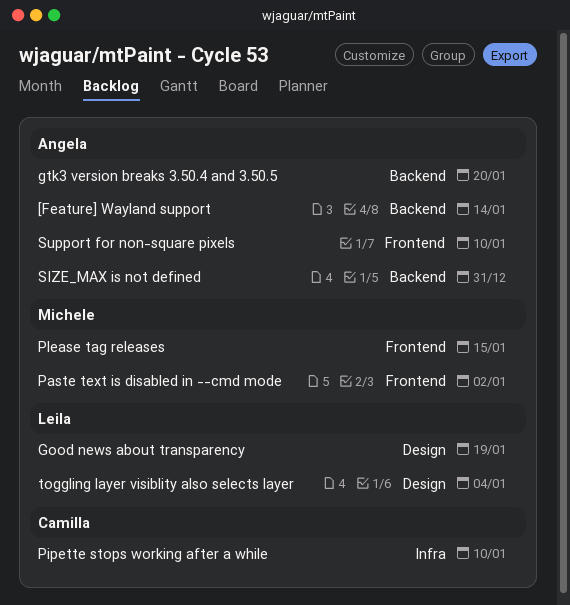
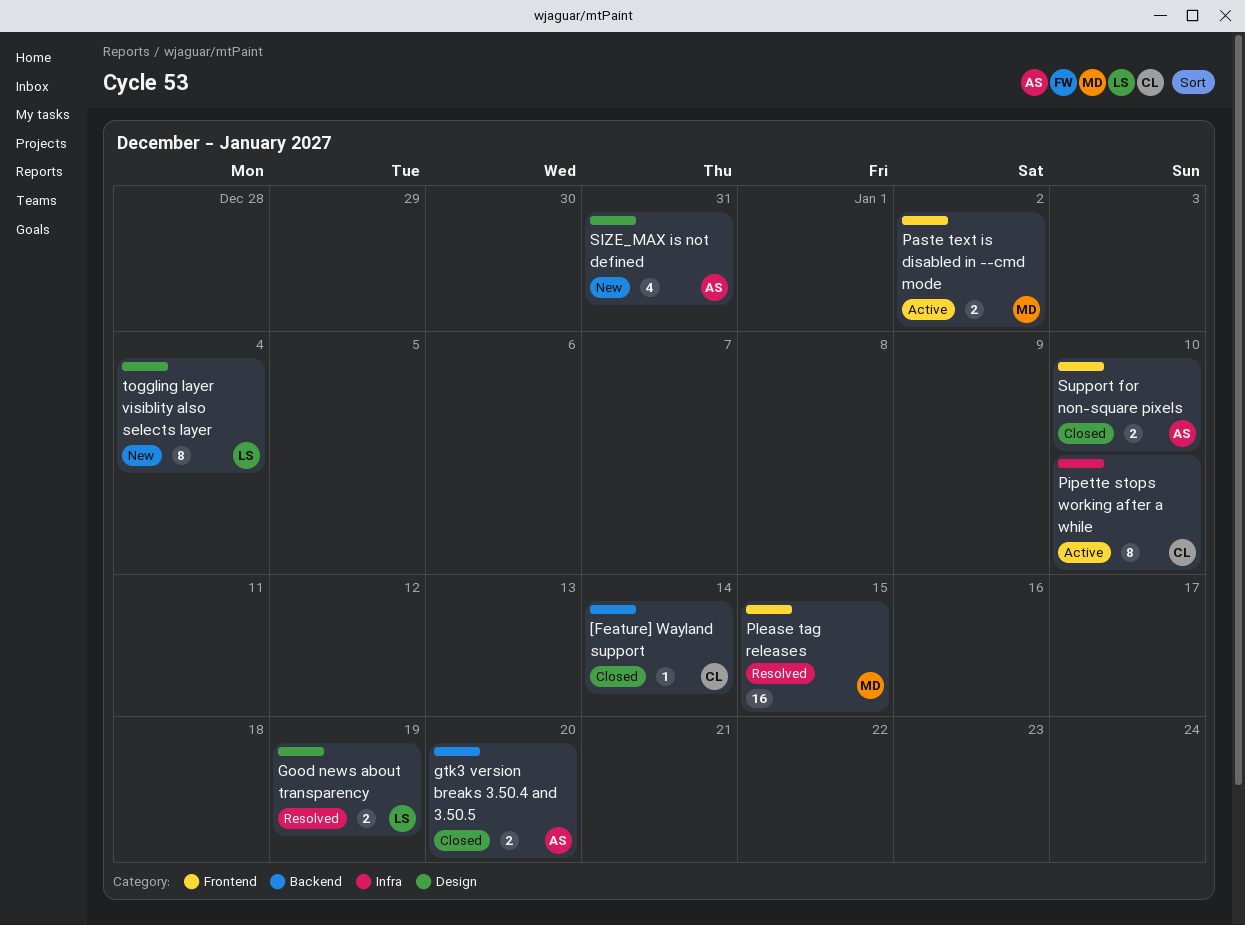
[Feature] Wayland support, owner: Angela -> Camilla
SIZE_MAX is not defined, label: Backend -> Design

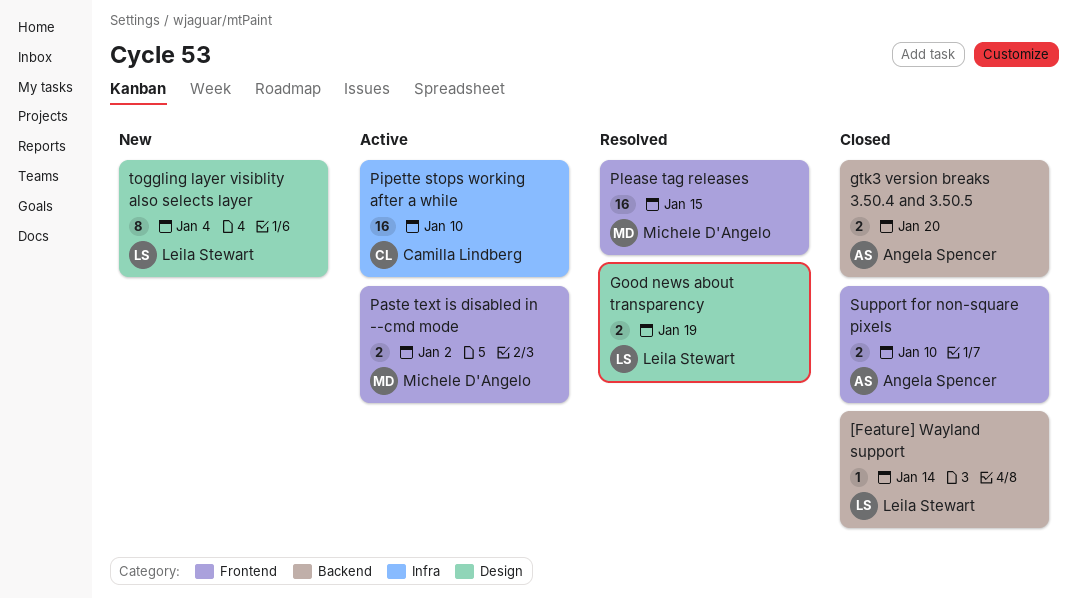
[Feature] Wayland support, owner: Camilla Lindberg -> Leila Stewart
Pipette stops working after a while, estimate: 8 -> 16
SIZE_MAX is not defined: present -> none

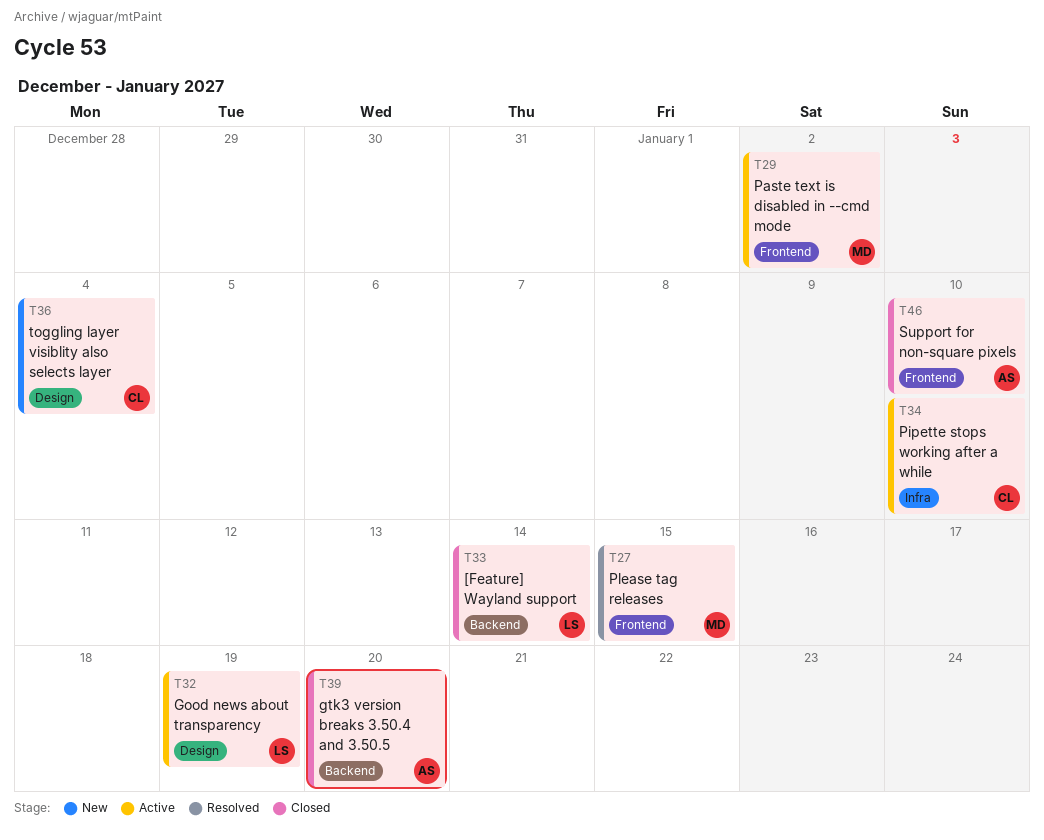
Good news about transparency, status: Resolved -> Active
toggling layer visiblity also selects layer, owner: Leila Stewart -> Camilla Lindberg

